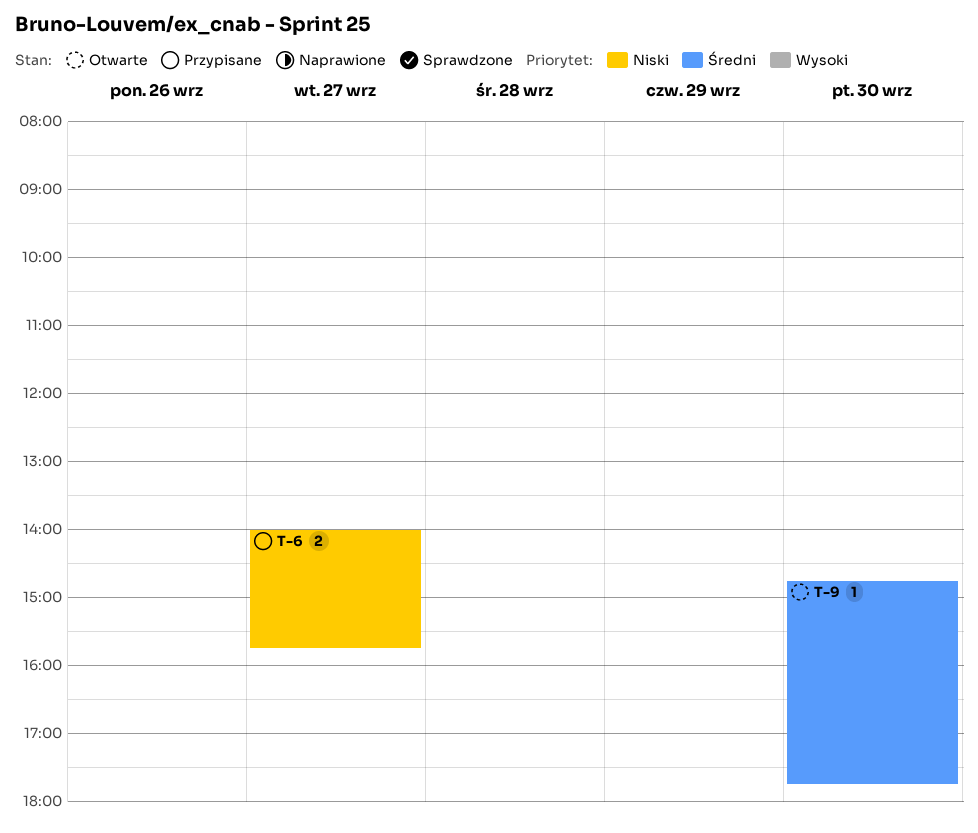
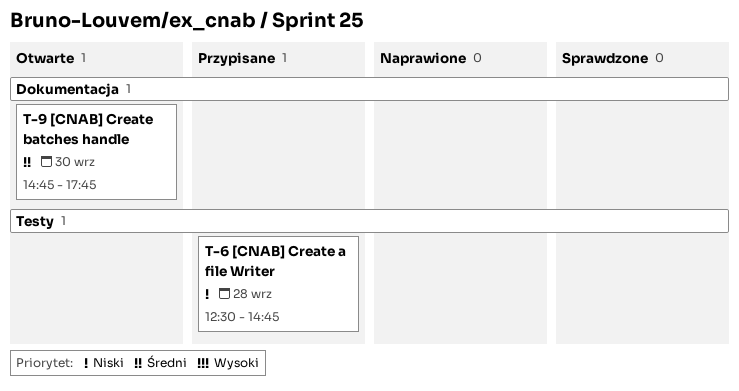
T-6, day: Sep 27 -> Sep 28
T-6, begins: 14:00 -> 12:30
T-6, ends: 15:45 -> 14:45

